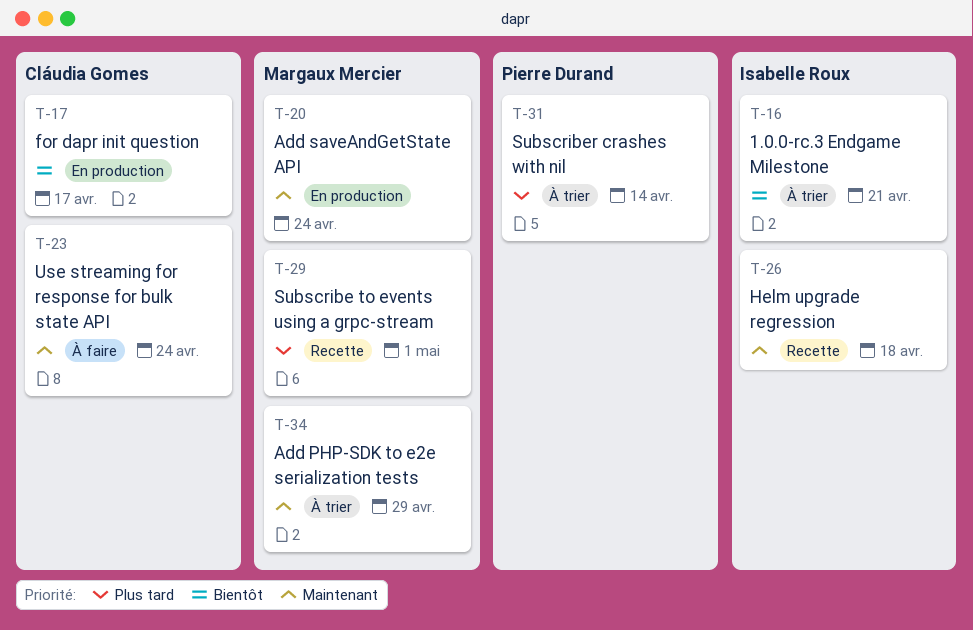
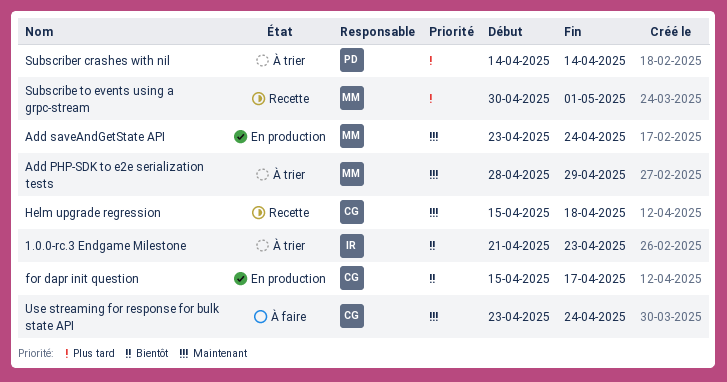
1.0.0-rc.3 Endgame Milestone, due: Apr 21 -> Apr 23
Helm upgrade regression, owner: Isabelle Roux -> Cláudia Gomes

